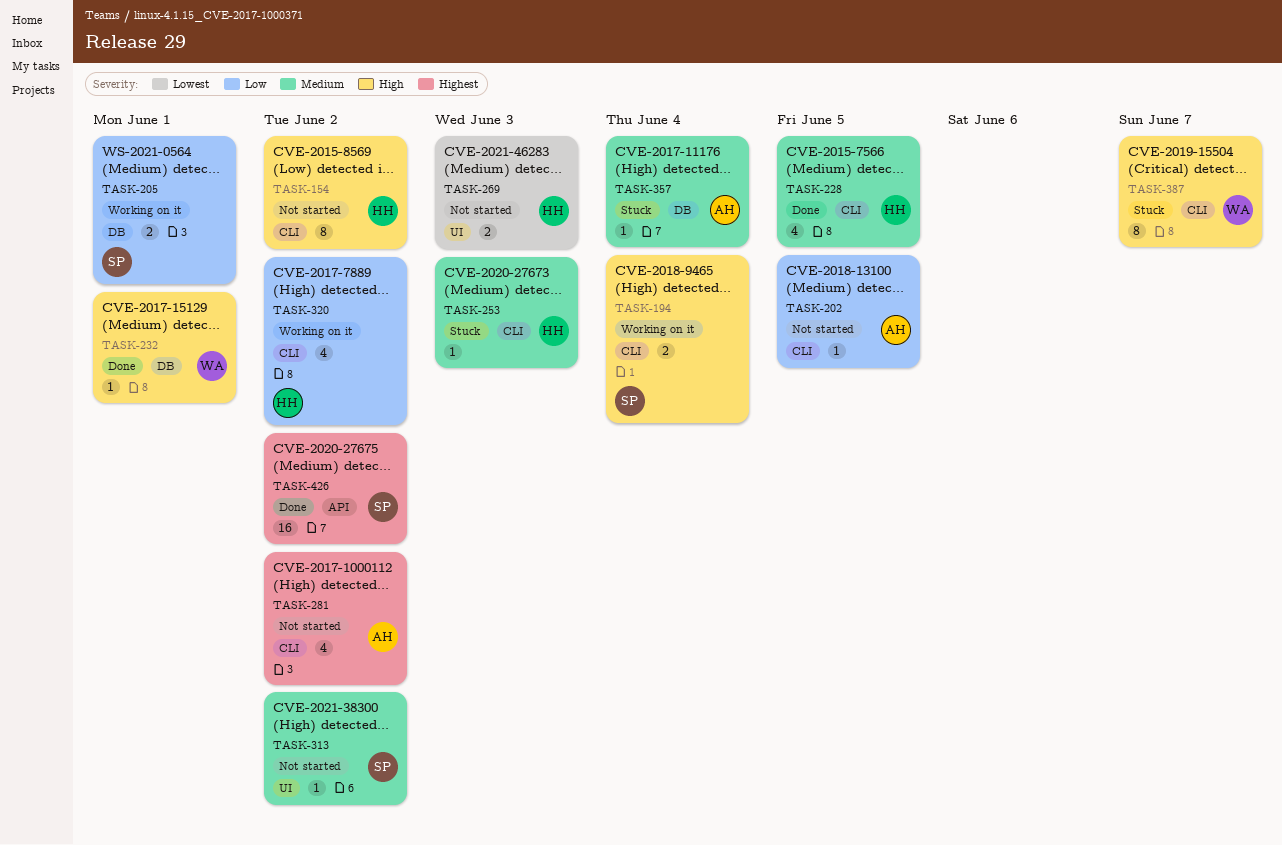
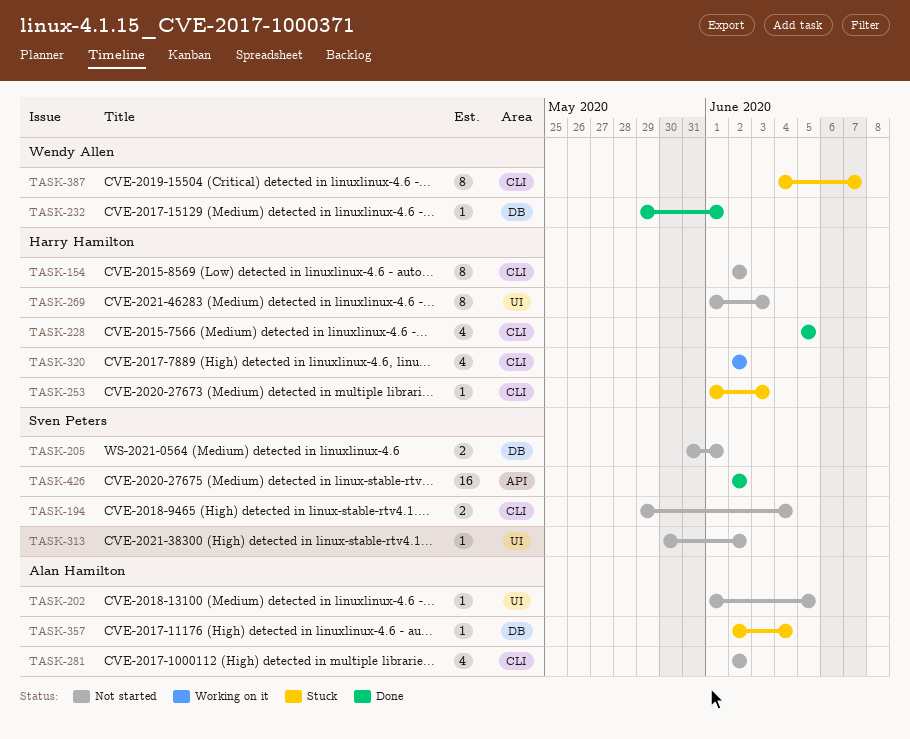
TASK-194, status: Working on it -> Not started
TASK-202, label: CLI -> UI
TASK-205, status: Working on it -> Not started
TASK-269, estimate: 2 -> 8

